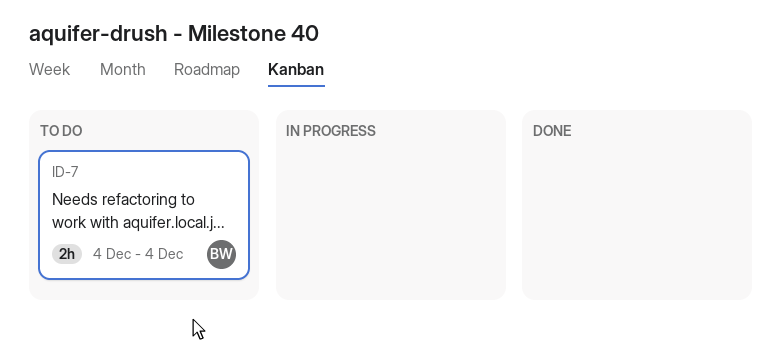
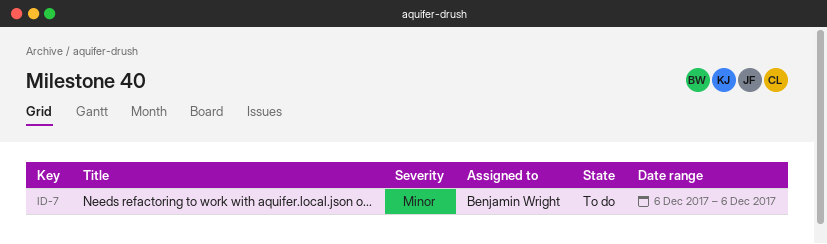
ID-7, start: Dec 4 -> Dec 6
ID-7, due: Dec 4 -> Dec 6

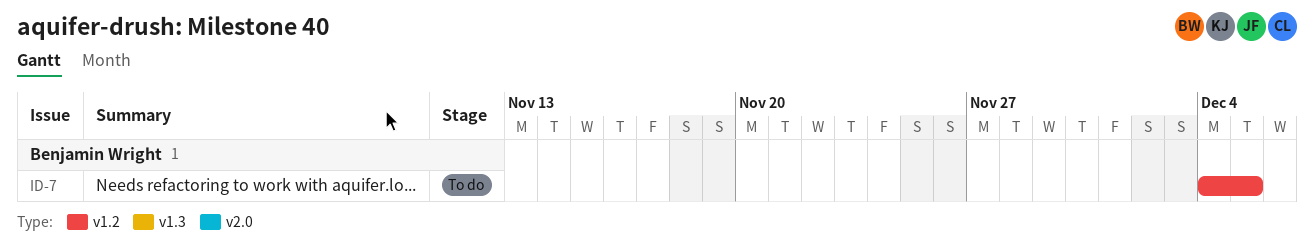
ID-7, start: Dec 6 -> Dec 4
ID-7, due: Dec 6 -> Dec 5

